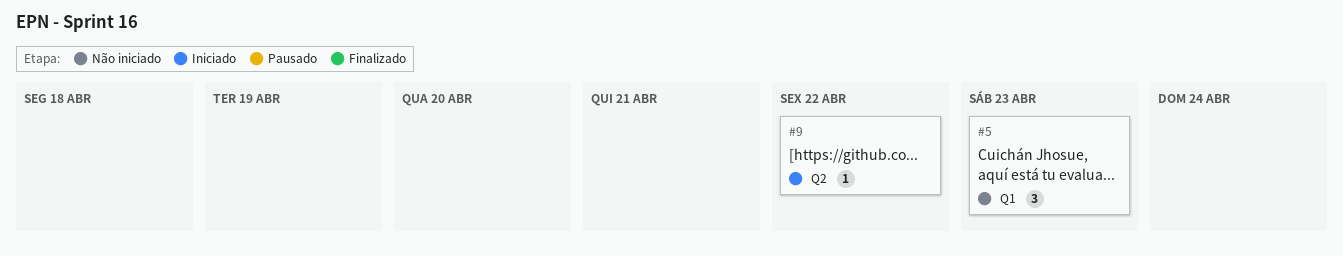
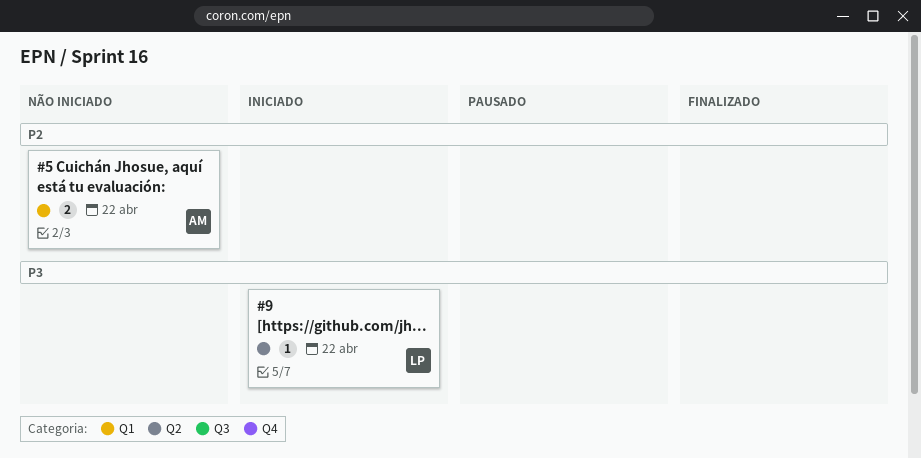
#5, estimate: 3 -> 2
#5, due: Apr 23 -> Apr 22

